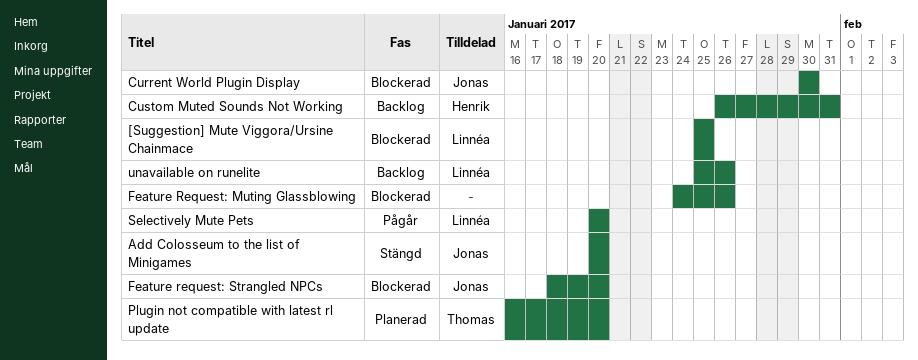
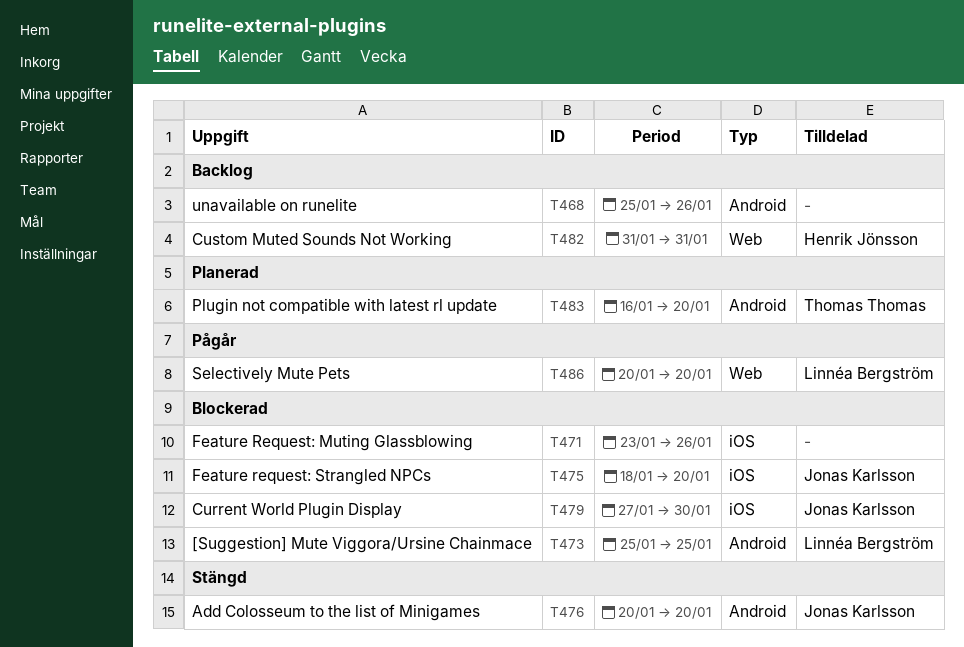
Current World Plugin Display, start: Jan 30 -> Jan 27
Custom Muted Sounds Not Working, start: Jan 26 -> Jan 31
Feature Request: Muting Glassblowing, start: Jan 24 -> Jan 23
unavailable on runelite, owner: Linnéa Bergström -> none

